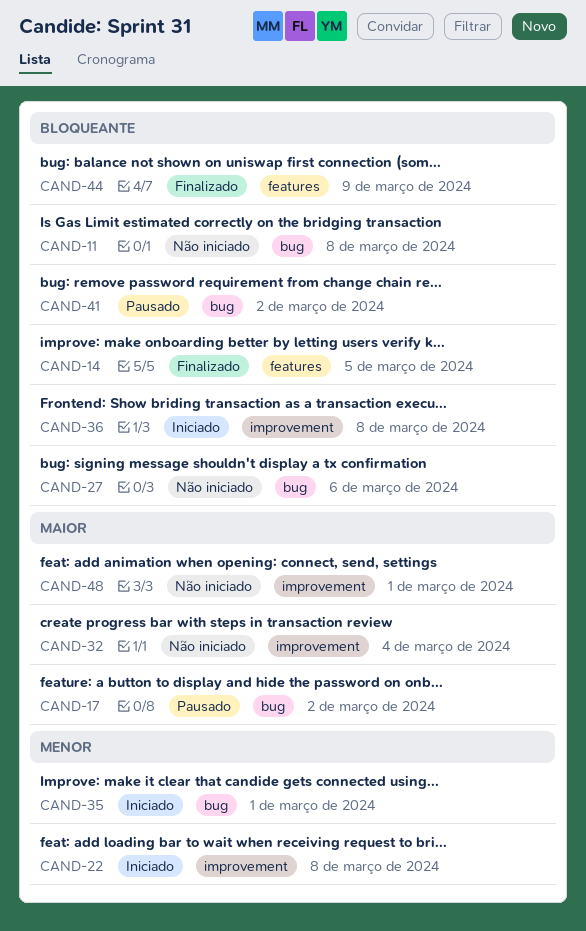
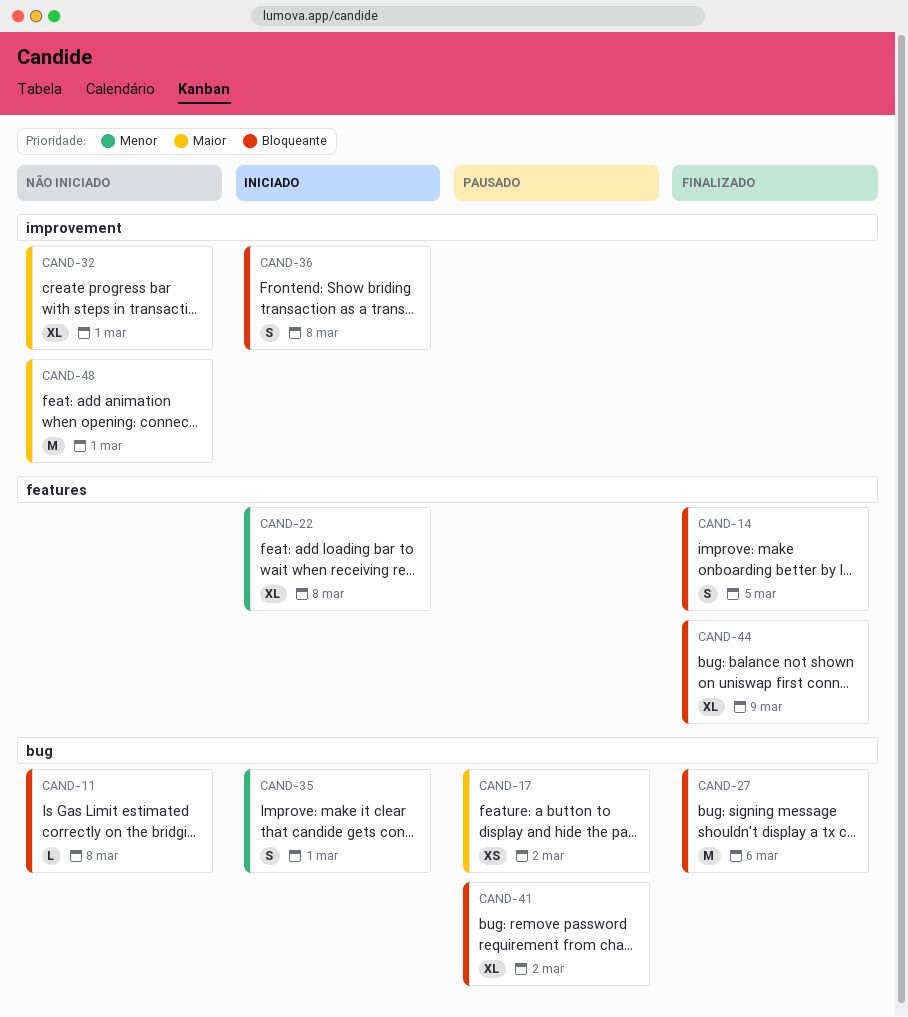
CAND-22, label: improvement -> features
CAND-27, status: Não iniciado -> Finalizado
CAND-32, due: Mar 4 -> Mar 1

